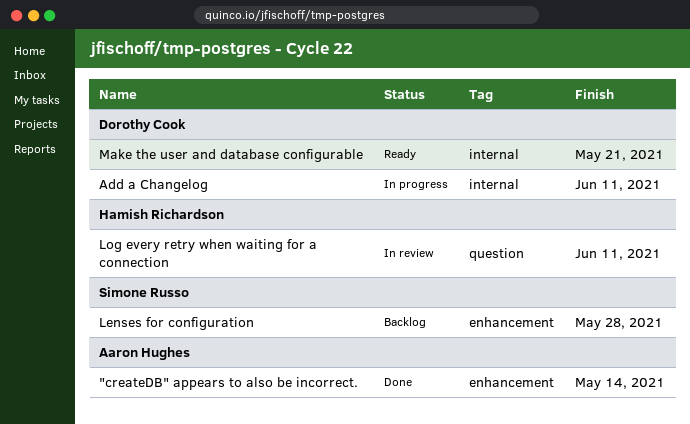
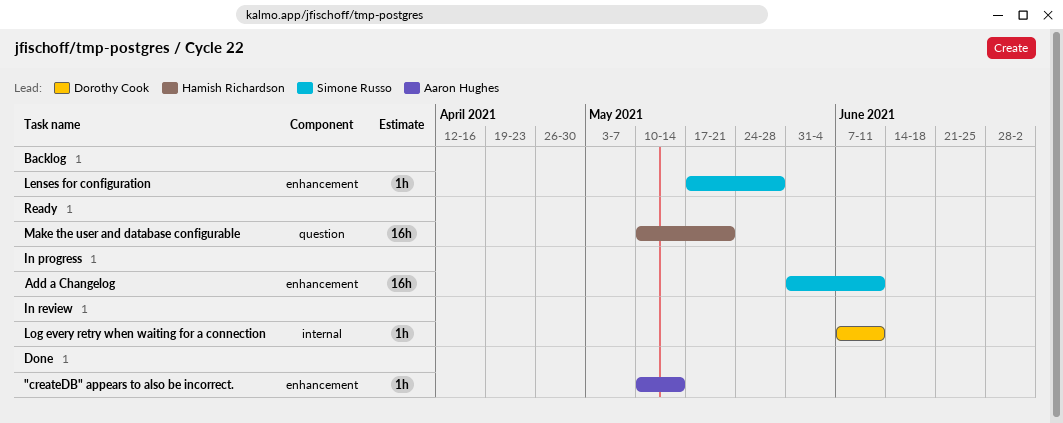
Add a Changelog, owner: Dorothy Cook -> Simone Russo
Add a Changelog, label: internal -> enhancement
Log every retry when waiting for a connection, owner: Hamish Richardson -> Dorothy Cook
Log every retry when waiting for a connection, label: question -> internal
Make the user and database configurable, owner: Dorothy Cook -> Hamish Richardson
Make the user and database configurable, label: internal -> question

